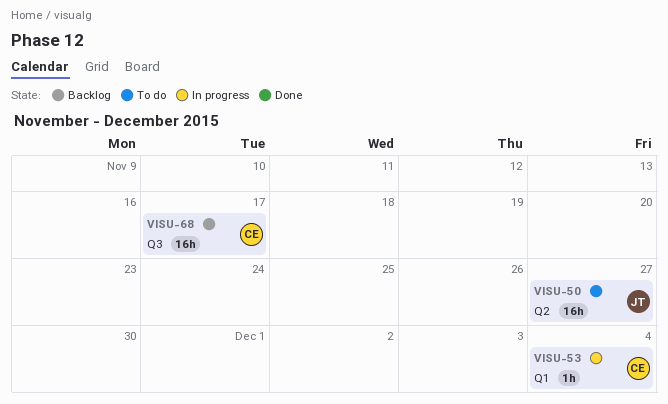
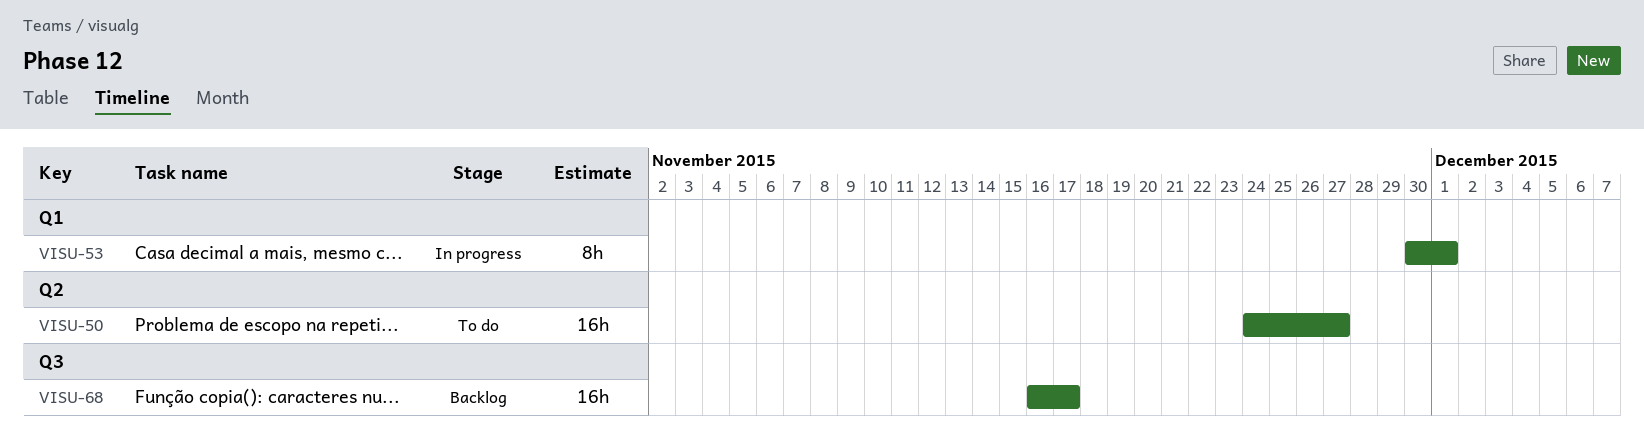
VISU-53, estimate: 1h -> 8h
VISU-53, due: Dec 4 -> Dec 1

